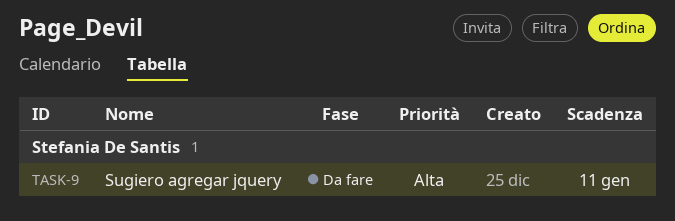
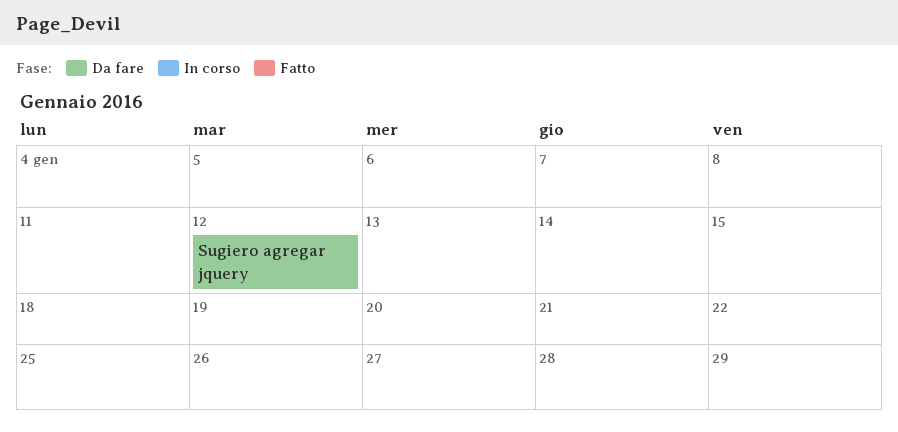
Sugiero agregar jquery, due: Jan 11 -> Jan 12

